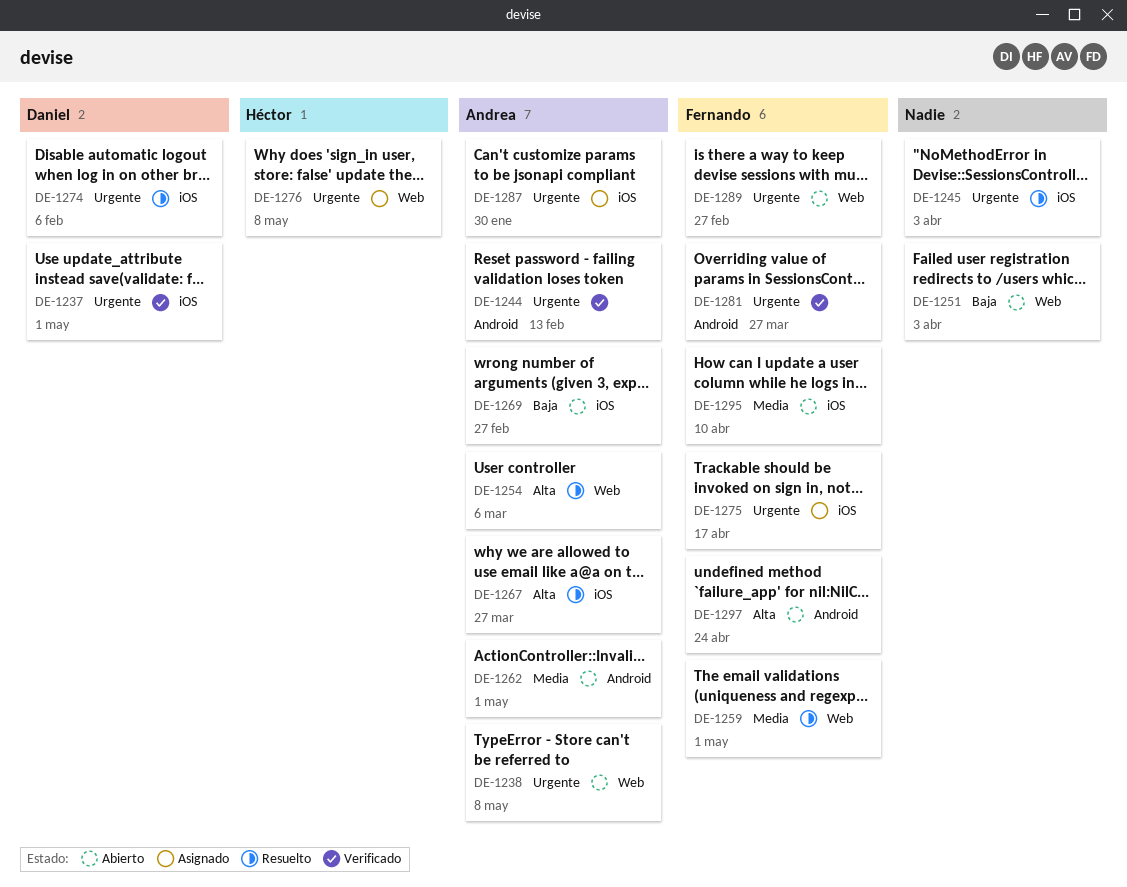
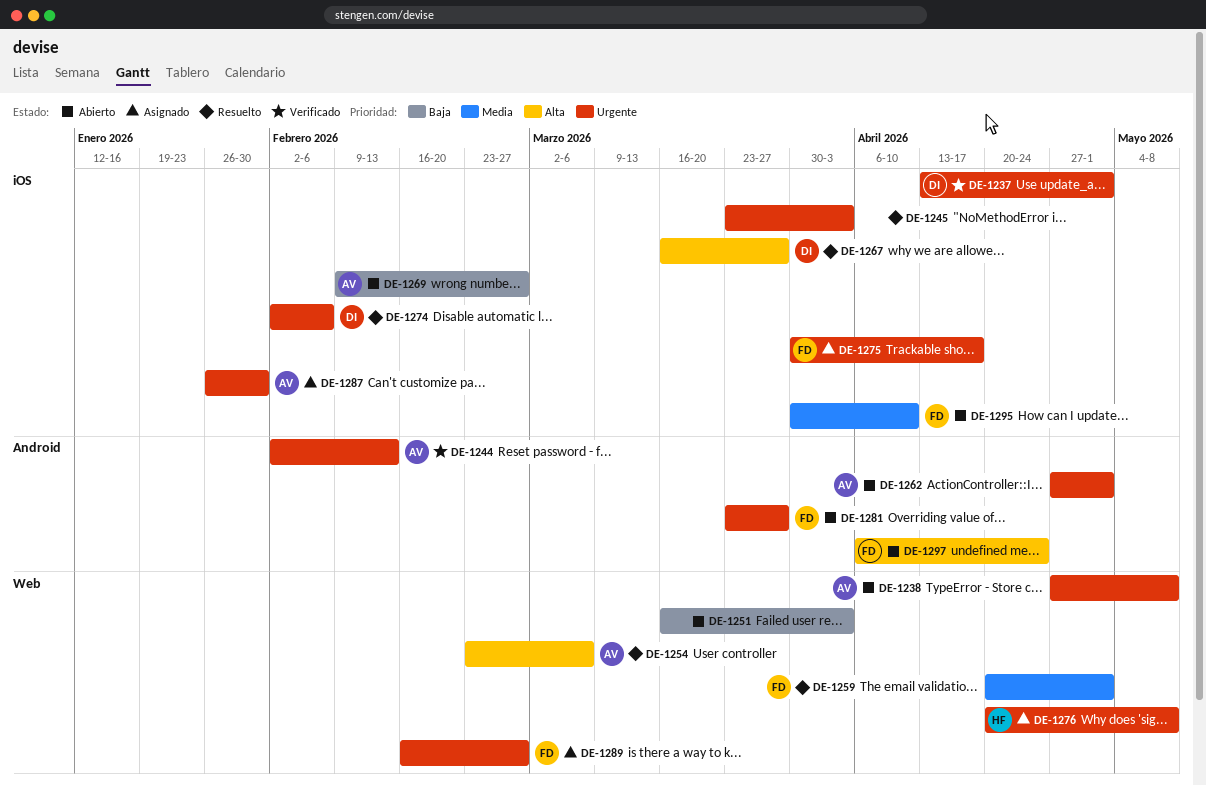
DE-1262, priority: Media -> Urgente
DE-1267, owner: Andrea -> Daniel
DE-1281, status: Verificado -> Abierto
DE-1289, status: Abierto -> Asignado

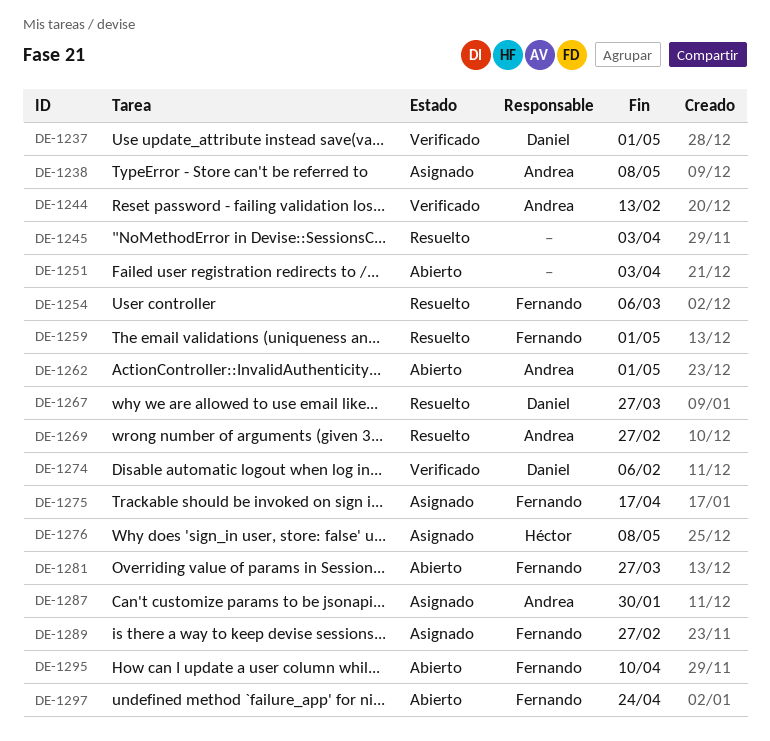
DE-1238, status: Abierto -> Asignado
DE-1254, owner: Andrea -> Fernando
DE-1269, status: Abierto -> Resuelto
DE-1274, status: Resuelto -> Verificado

